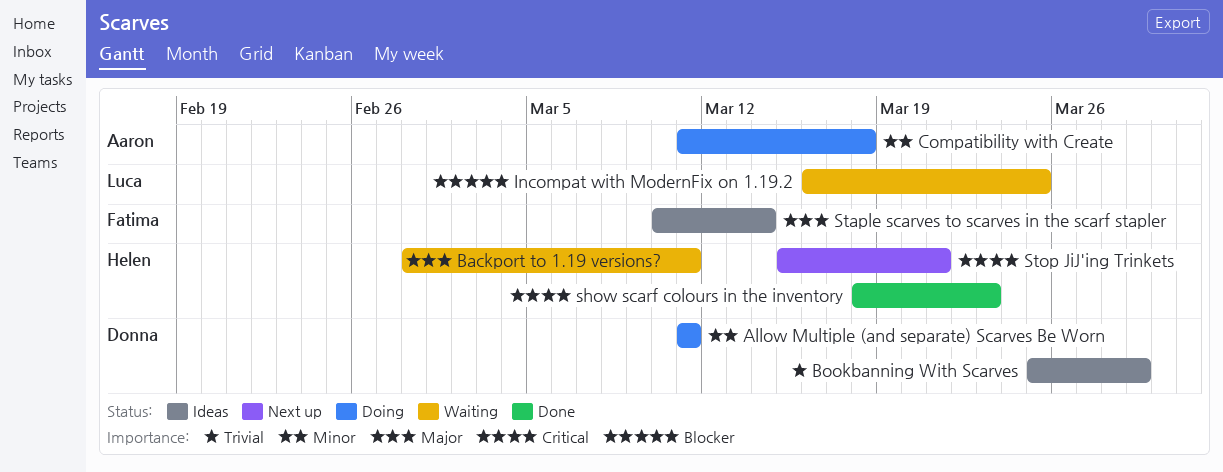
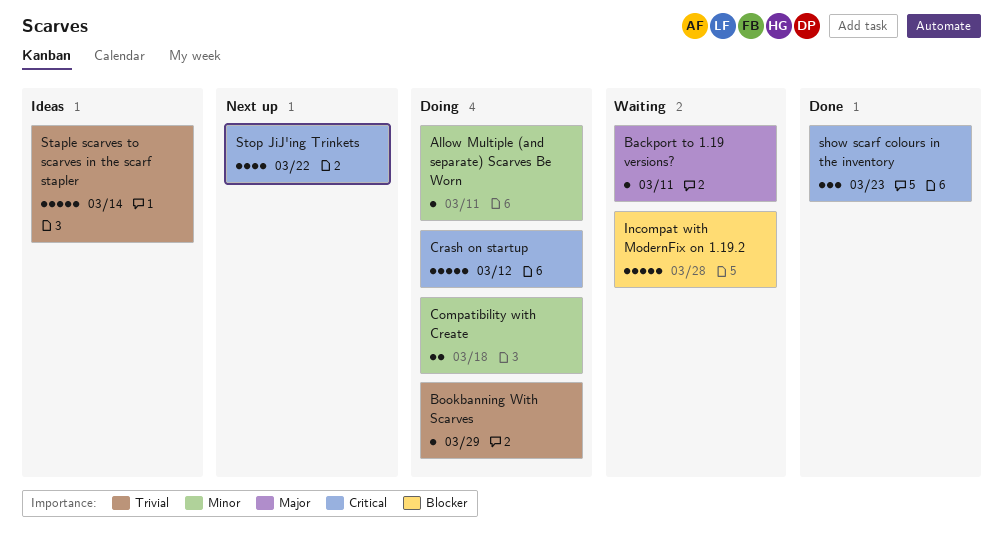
Bookbanning With Scarves, status: Ideas -> Doing
Crash on startup: none -> present
Incompat with ModernFix on 1.19.2, due: Mar 25 -> Mar 28
Staple scarves to scarves in the scarf stapler, priority: Major -> Trivial
Stop JiJ'ing Trinkets, due: Mar 21 -> Mar 22

